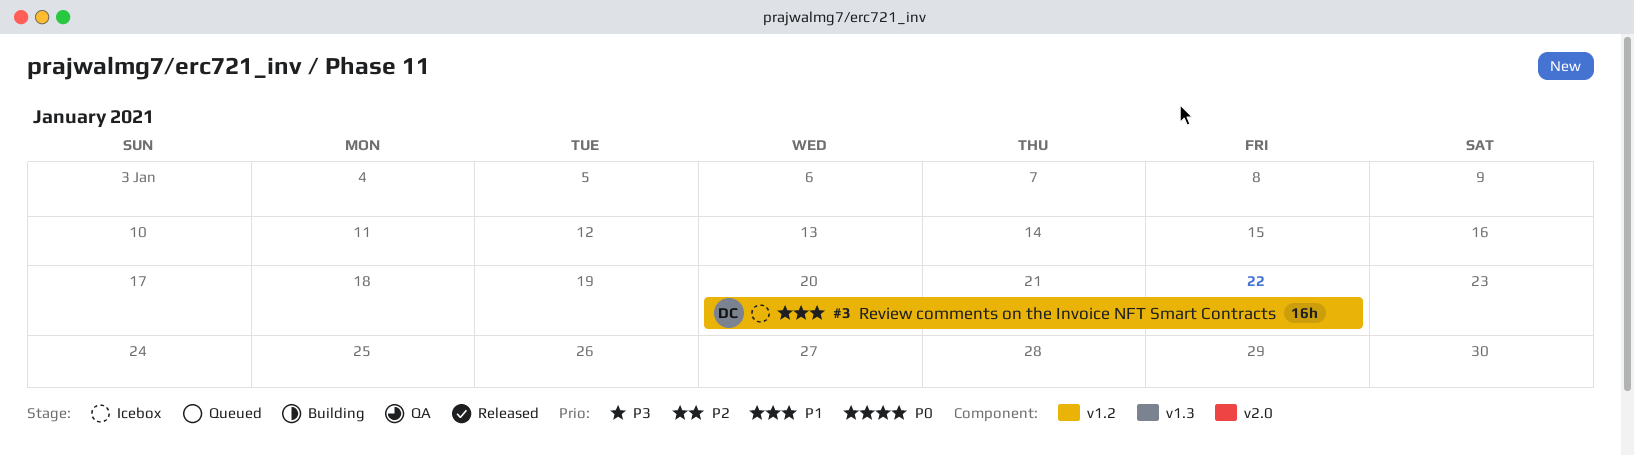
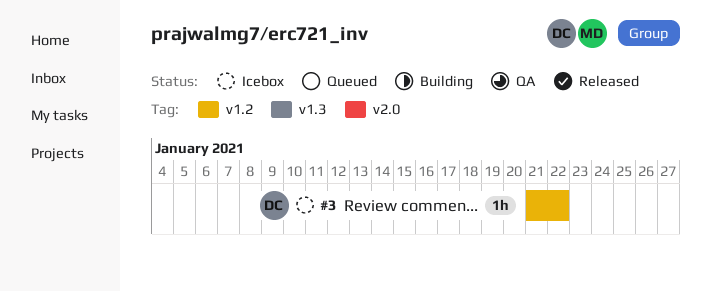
#3, estimate: 16h -> 1h
#3, start: Jan 20 -> Jan 21

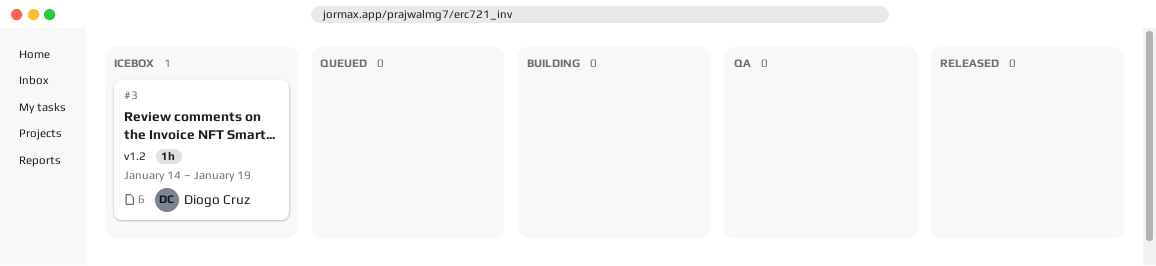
#3, start: Jan 21 -> Jan 14
#3, due: Jan 22 -> Jan 19

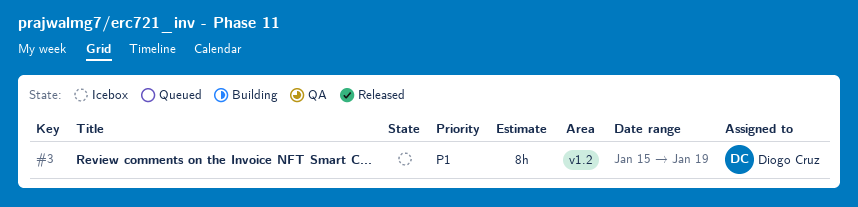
#3, estimate: 1h -> 8h
#3, start: Jan 14 -> Jan 15

